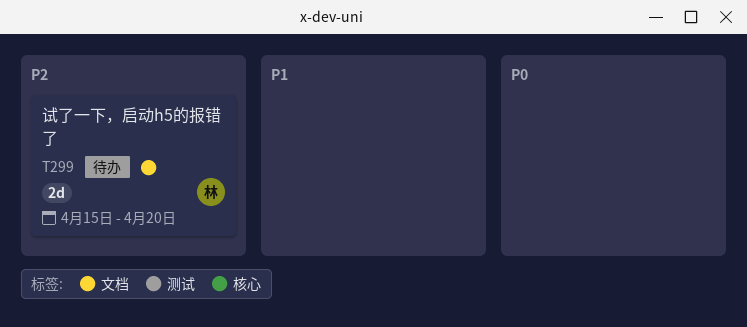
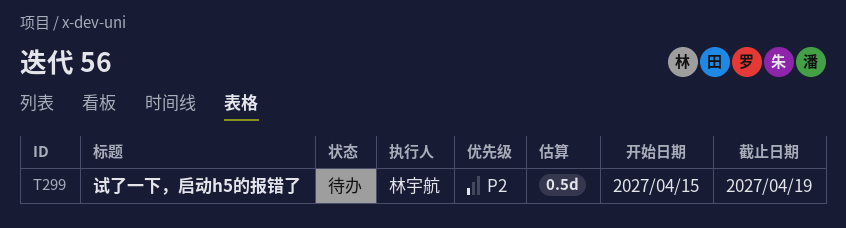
T299, estimate: 2d -> 0.5d
T299, due: Apr 20 -> Apr 19

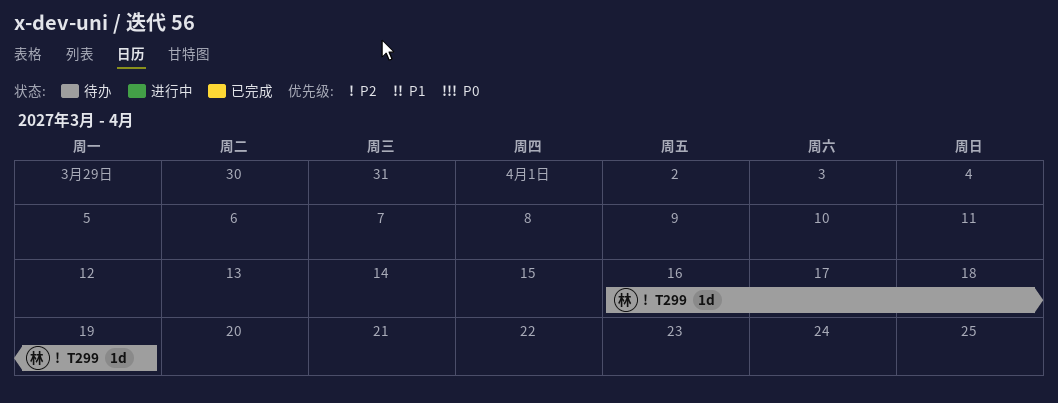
T299, estimate: 0.5d -> 1d
T299, start: Apr 15 -> Apr 16

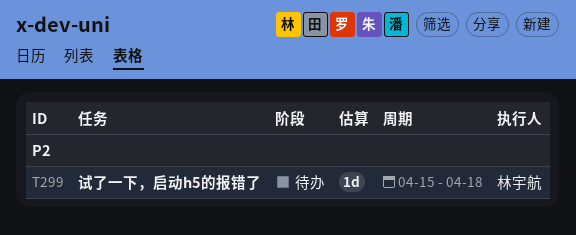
T299, start: Apr 16 -> Apr 15
T299, due: Apr 19 -> Apr 18

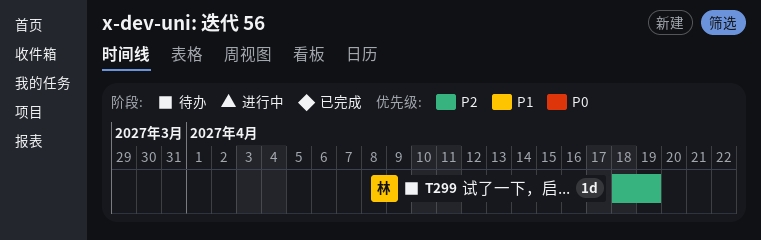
T299, start: Apr 15 -> Apr 18
T299, due: Apr 18 -> Apr 19

